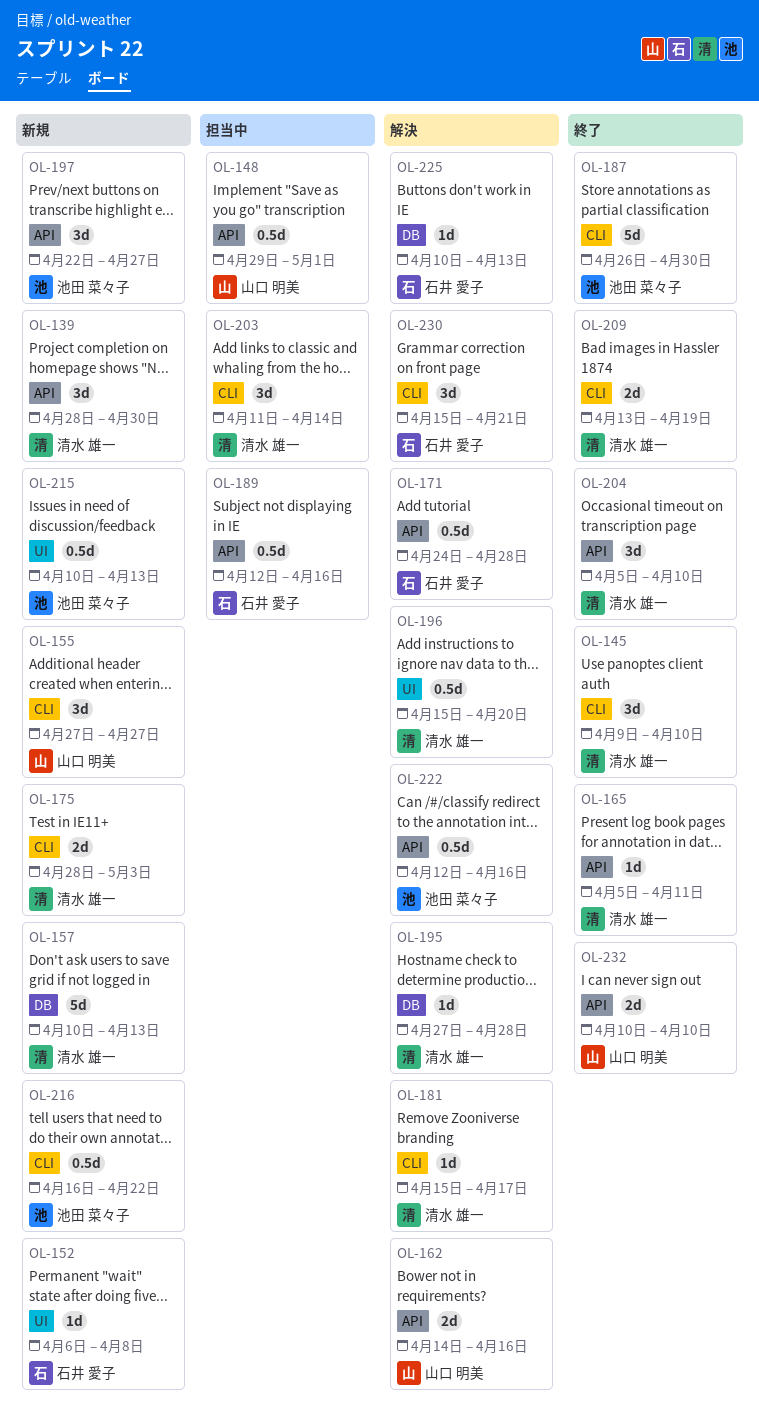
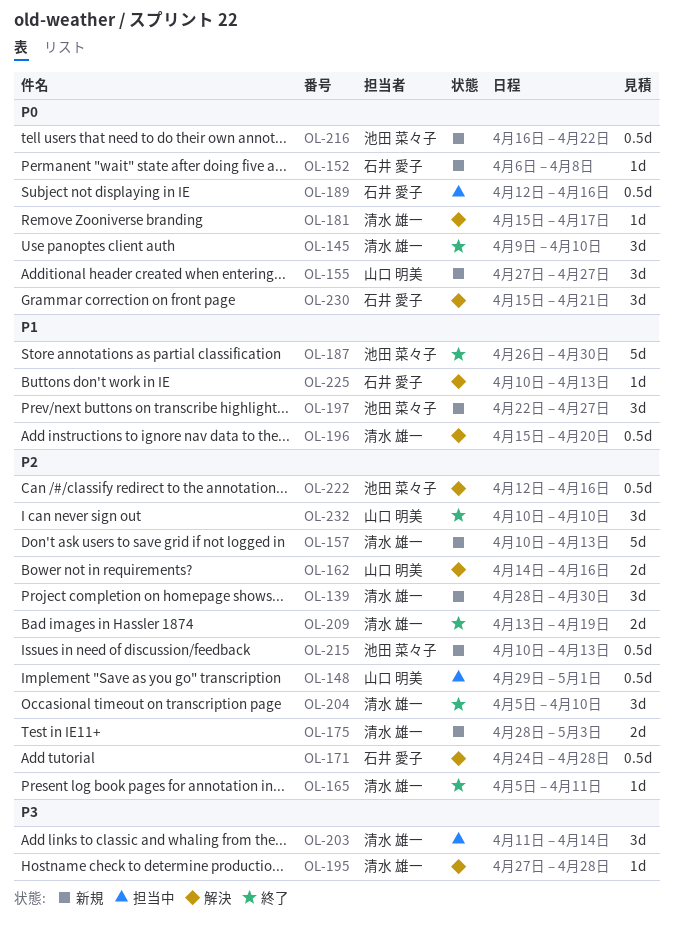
OL-232, estimate: 2d -> 3d

